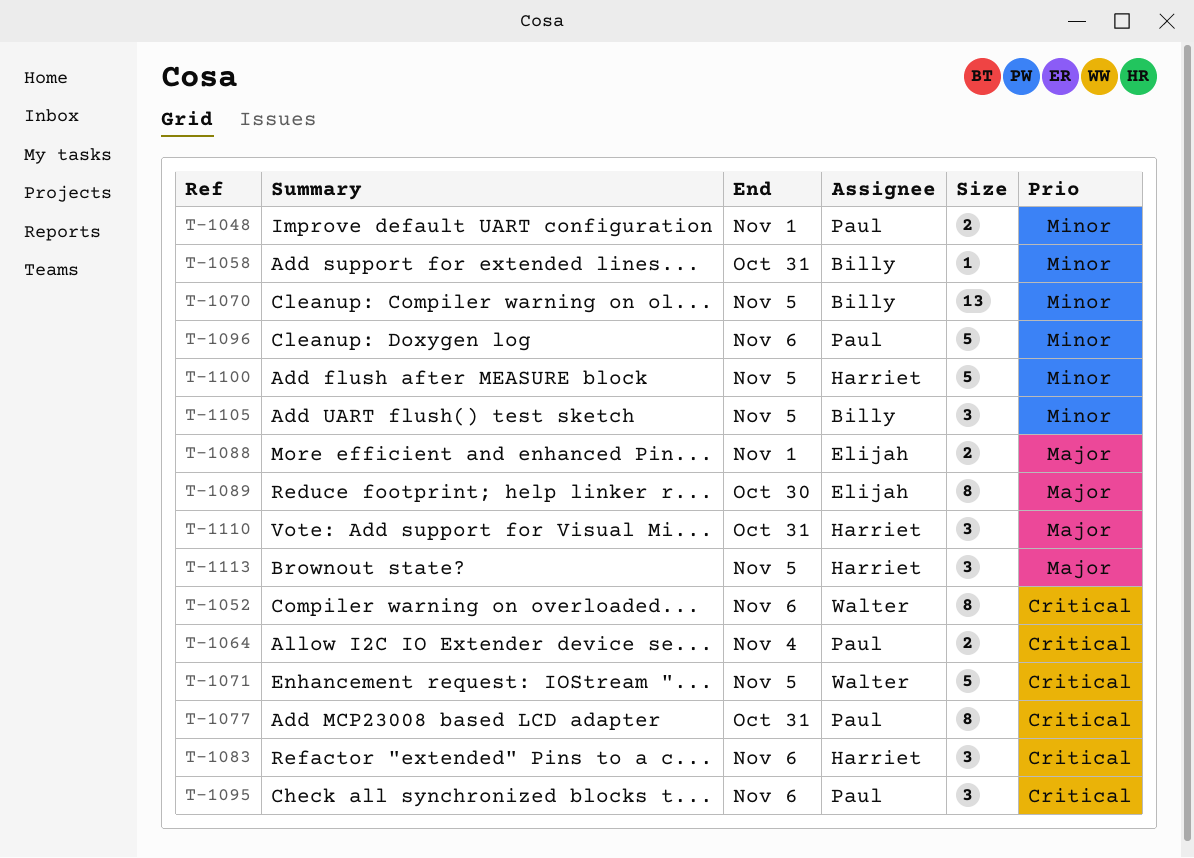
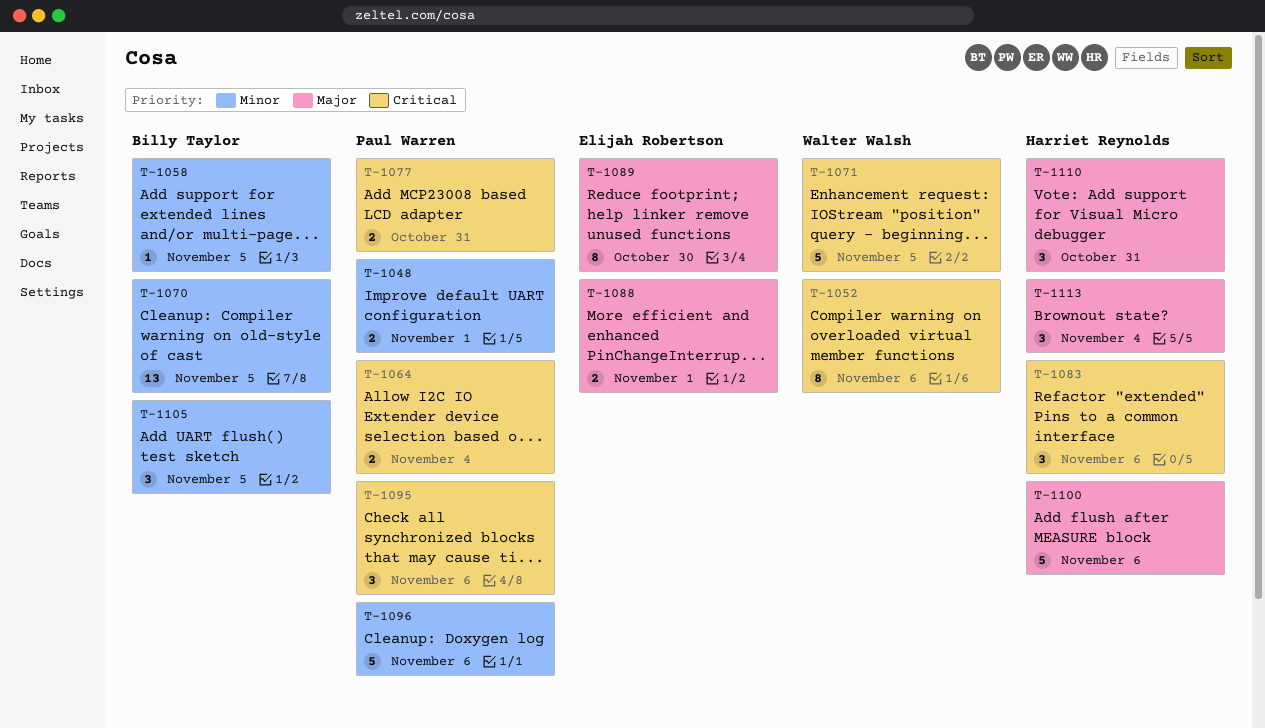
T-1058, due: Oct 31 -> Nov 5
T-1077, estimate: 8 -> 2
T-1100, priority: Minor -> Major
T-1100, due: Nov 5 -> Nov 6
T-1113, due: Nov 5 -> Nov 4

